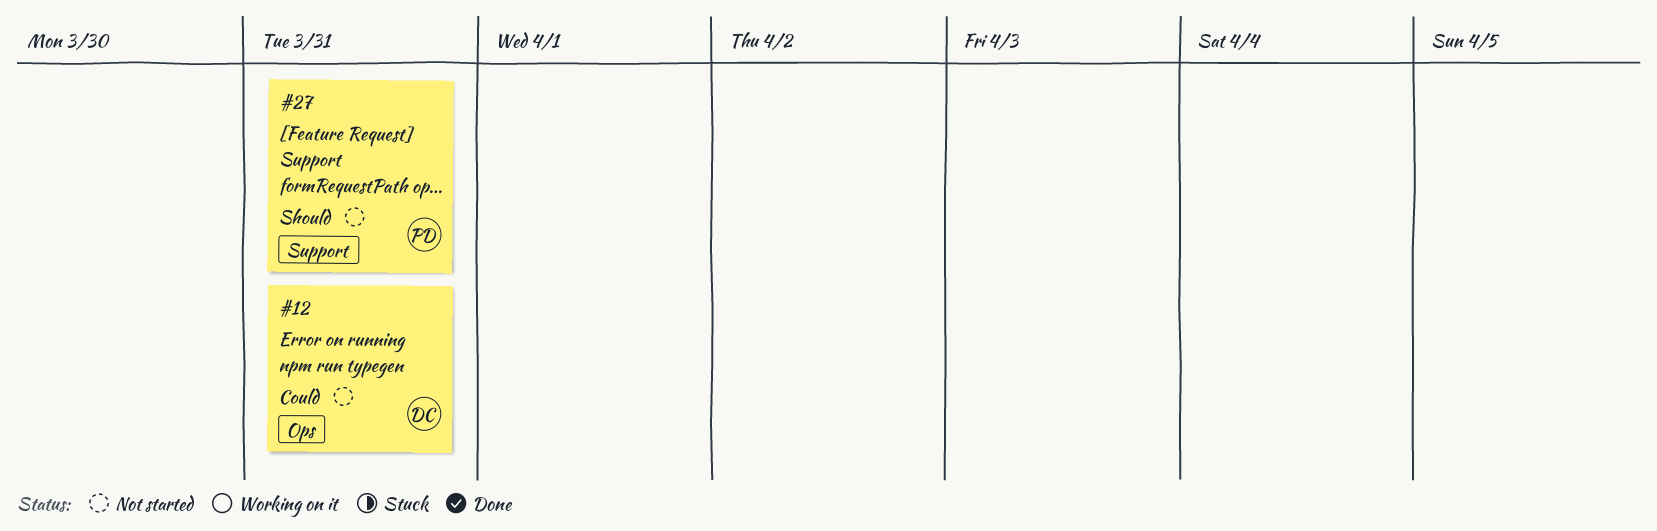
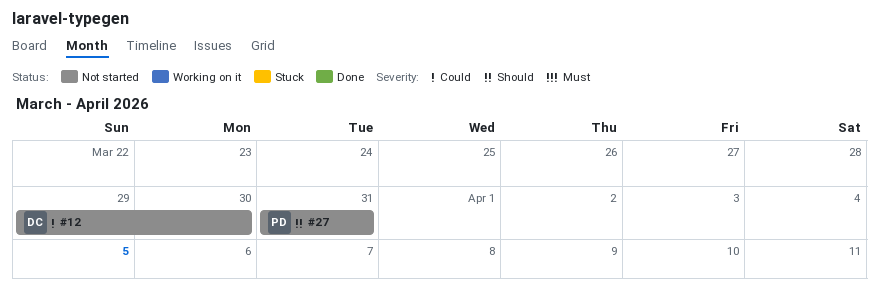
#12, due: Mar 31 -> Mar 30

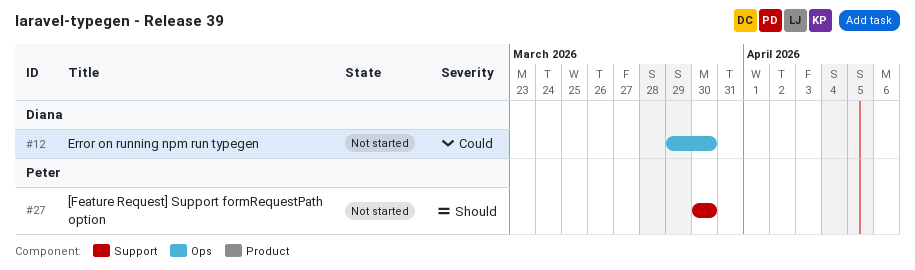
#27, start: Mar 31 -> Mar 30
#27, due: Mar 31 -> Mar 30

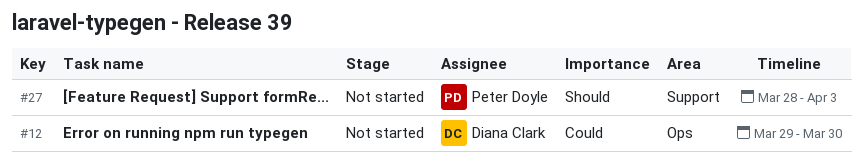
#27, start: Mar 30 -> Mar 28
#27, due: Mar 30 -> Apr 3

